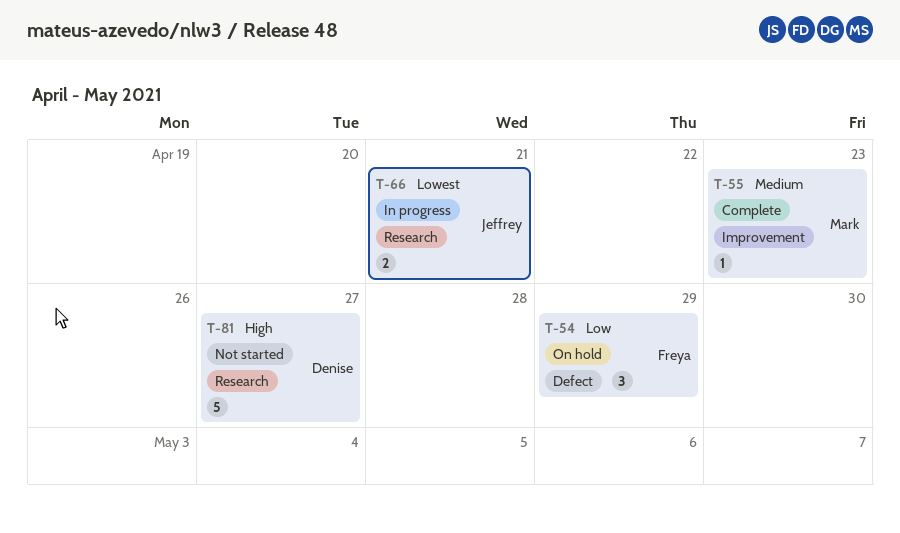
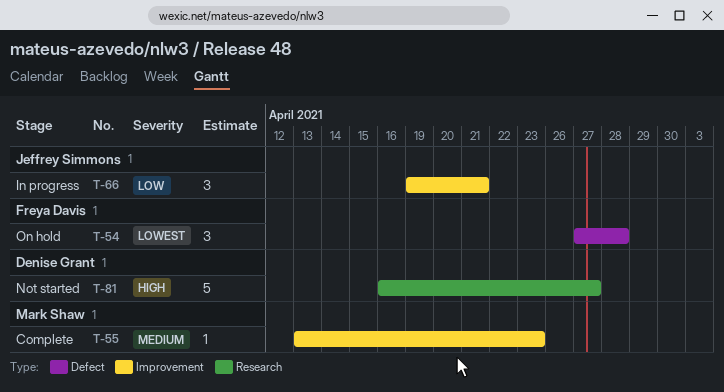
T-54, priority: Low -> Lowest
T-54, due: Apr 29 -> Apr 28
T-66, priority: Lowest -> Low
T-66, label: Research -> Improvement
T-66, estimate: 2 -> 3

